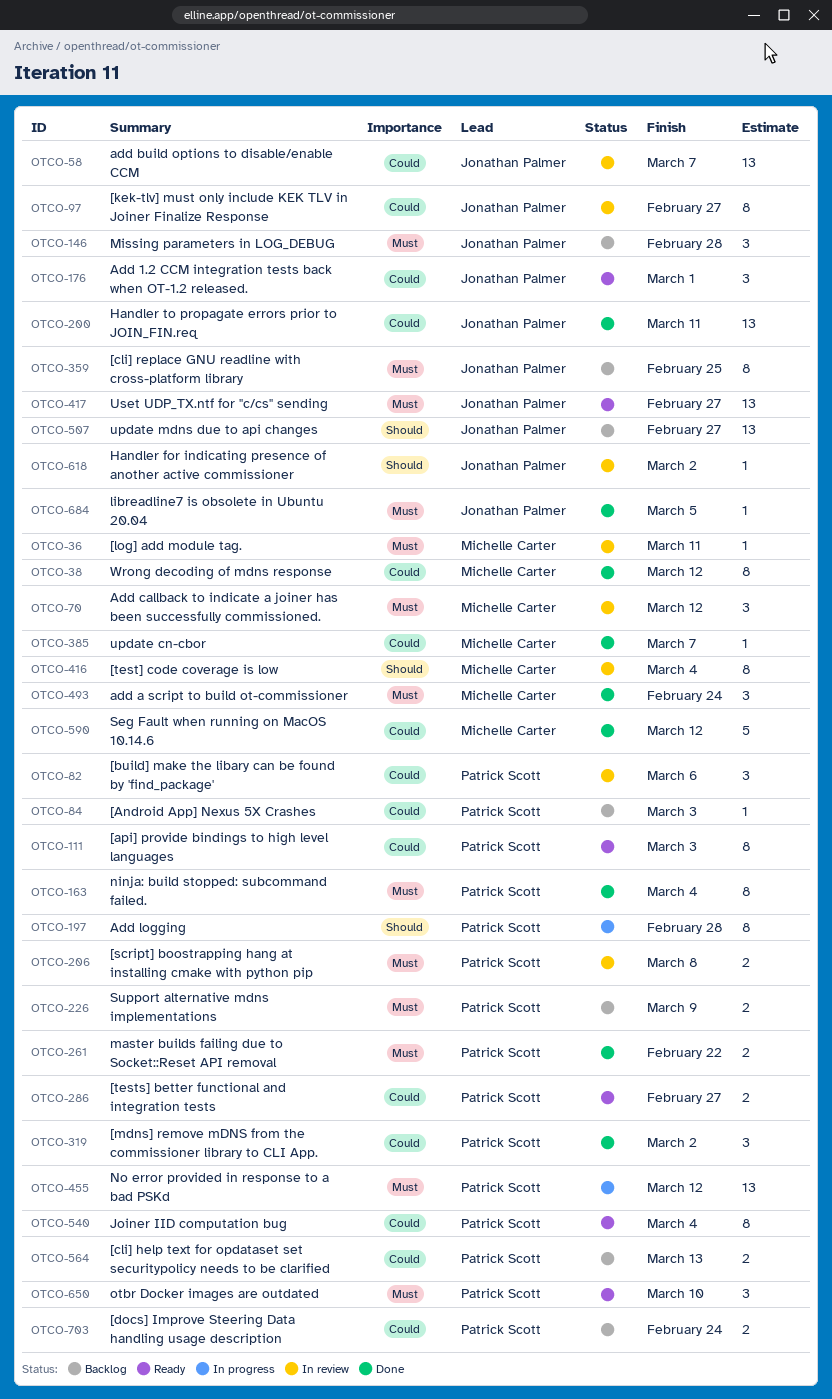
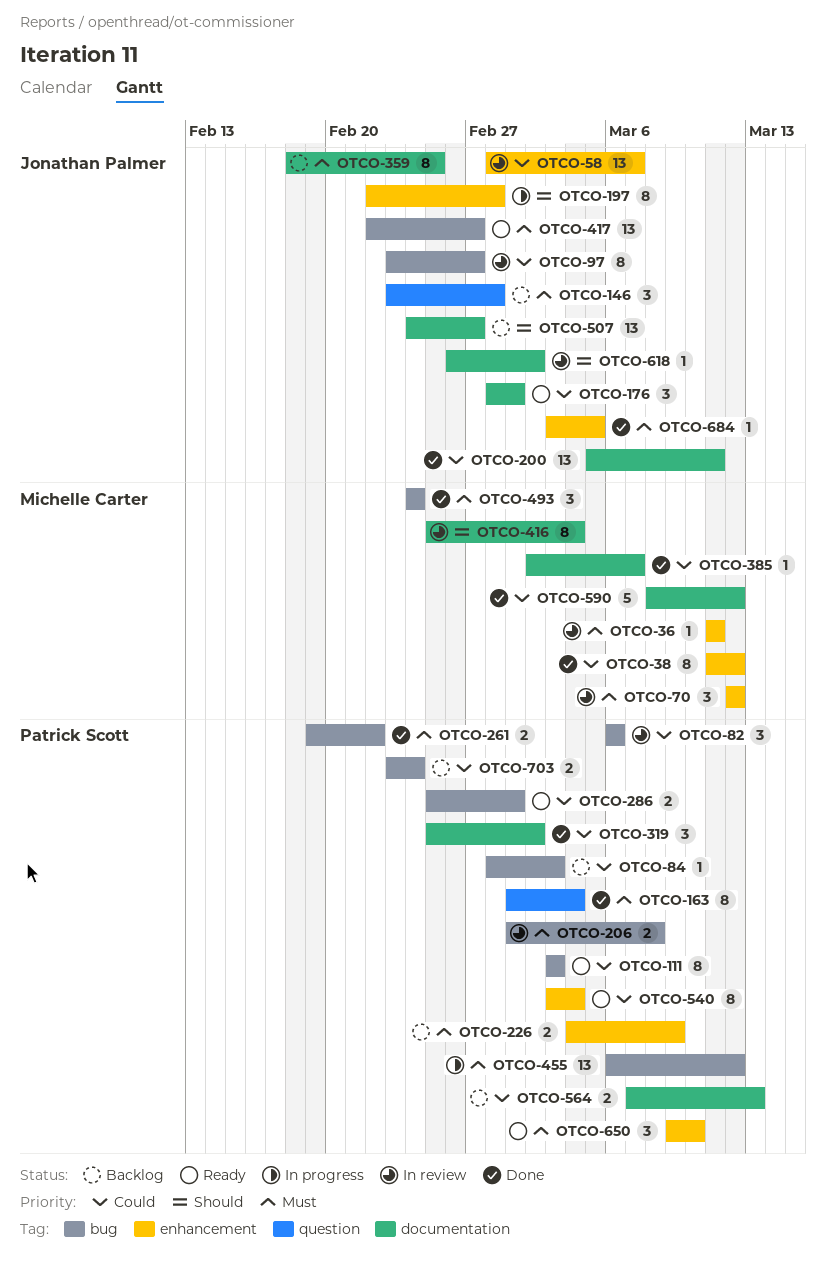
OTCO-197, owner: Patrick Scott -> Jonathan Palmer
OTCO-286, due: Feb 27 -> Mar 1

